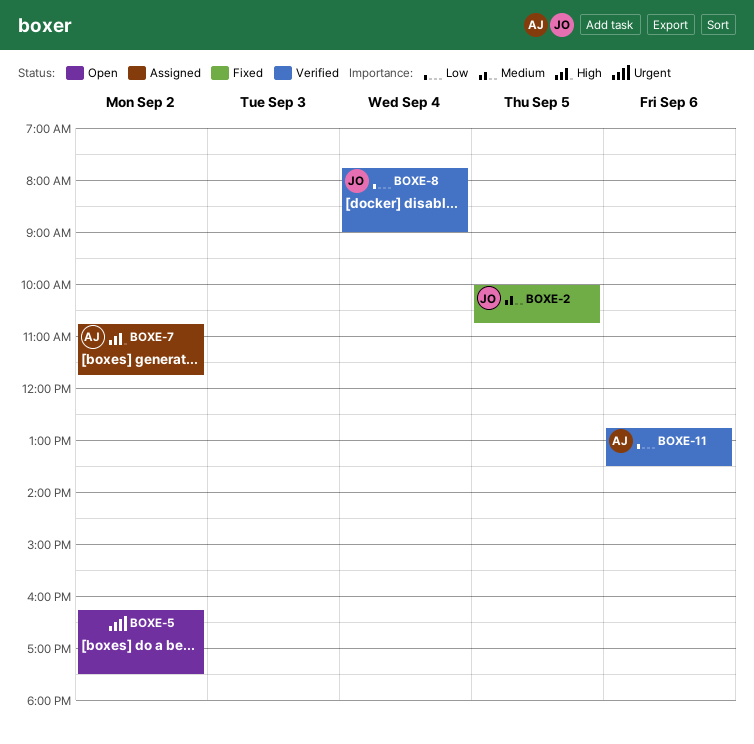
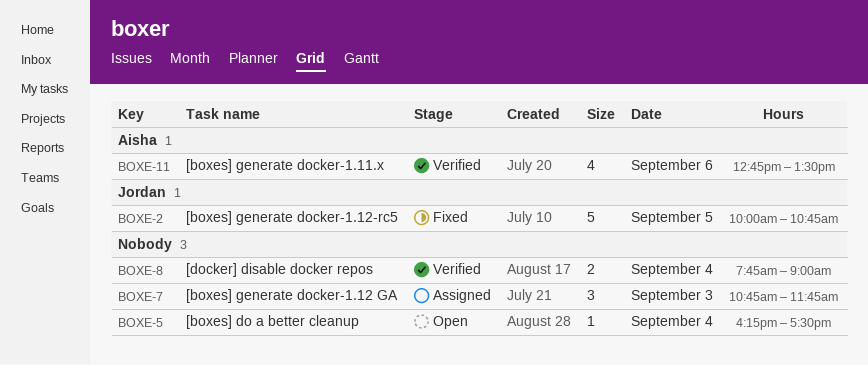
BOXE-5, day: Sep 2 -> Sep 4
BOXE-7, owner: Aisha -> none
BOXE-7, day: Sep 2 -> Sep 3
BOXE-8, owner: Jordan -> none

